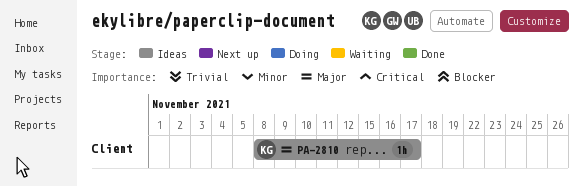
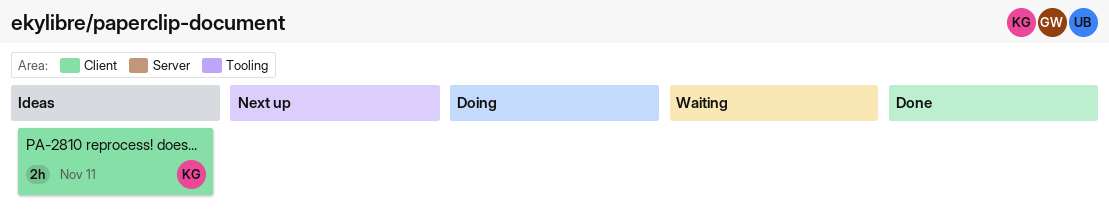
PA-2810, estimate: 1h -> 2h
PA-2810, due: Nov 17 -> Nov 11

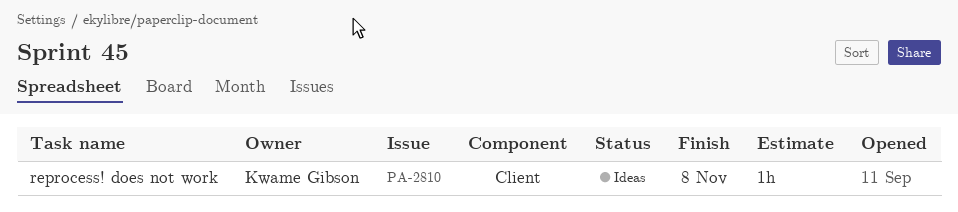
PA-2810, estimate: 2h -> 1h
PA-2810, due: Nov 11 -> Nov 8

